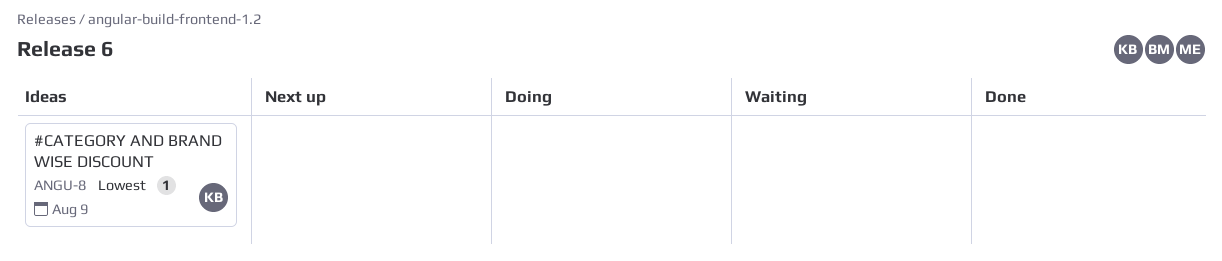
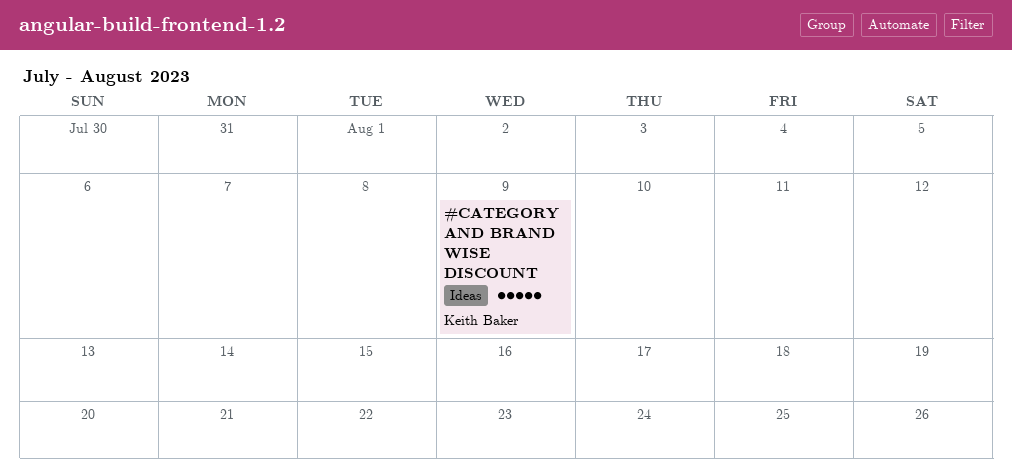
#CATEGORY AND BRAND WISE DISCOUNT, estimate: 1 -> 5

